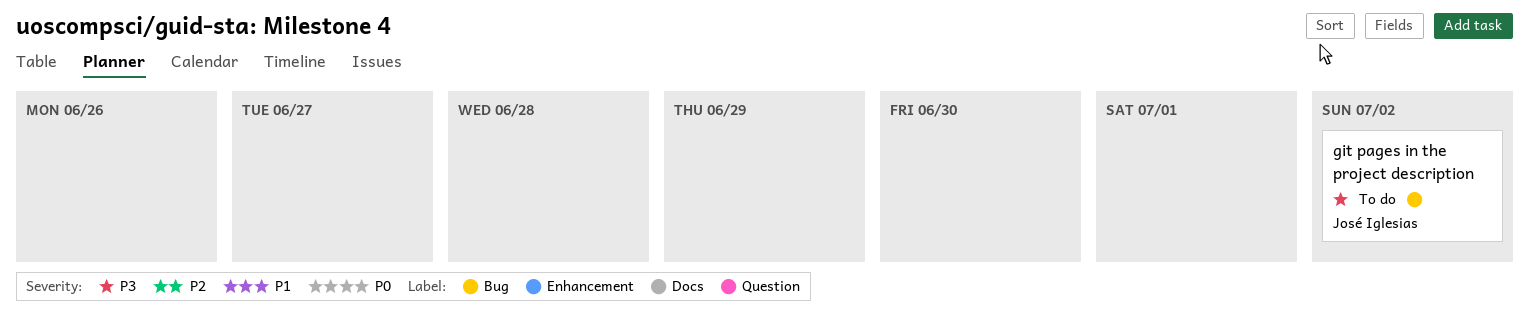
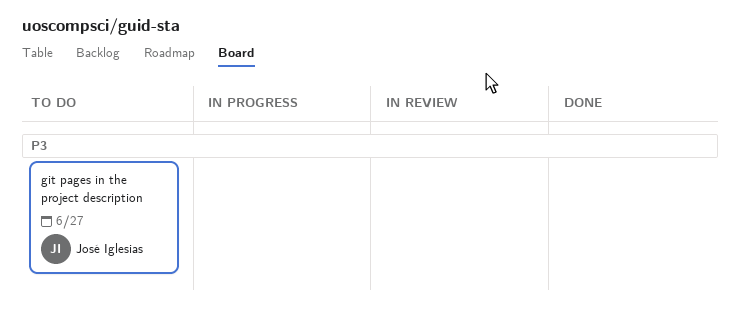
git pages in the project description, due: Jul 2 -> Jun 27

